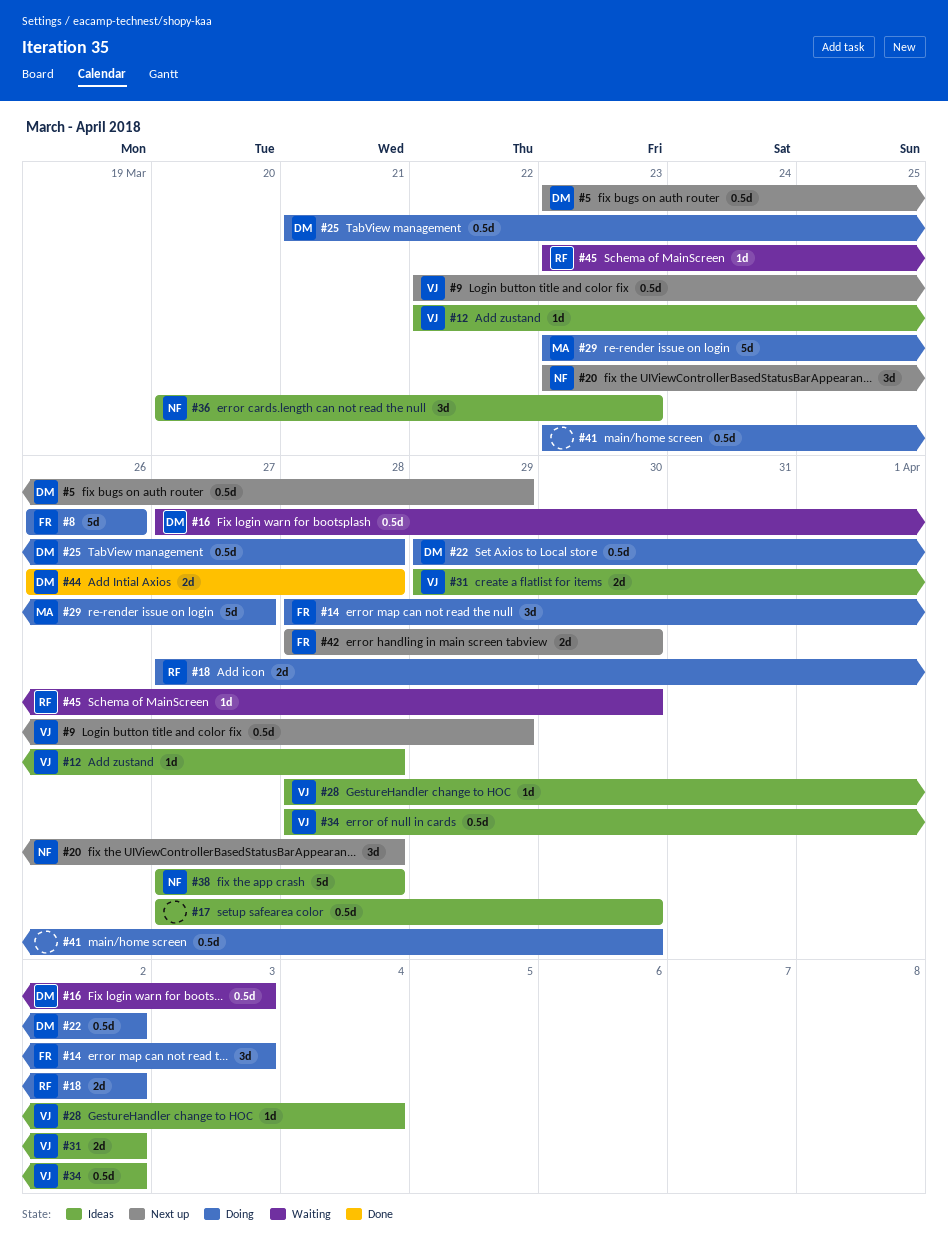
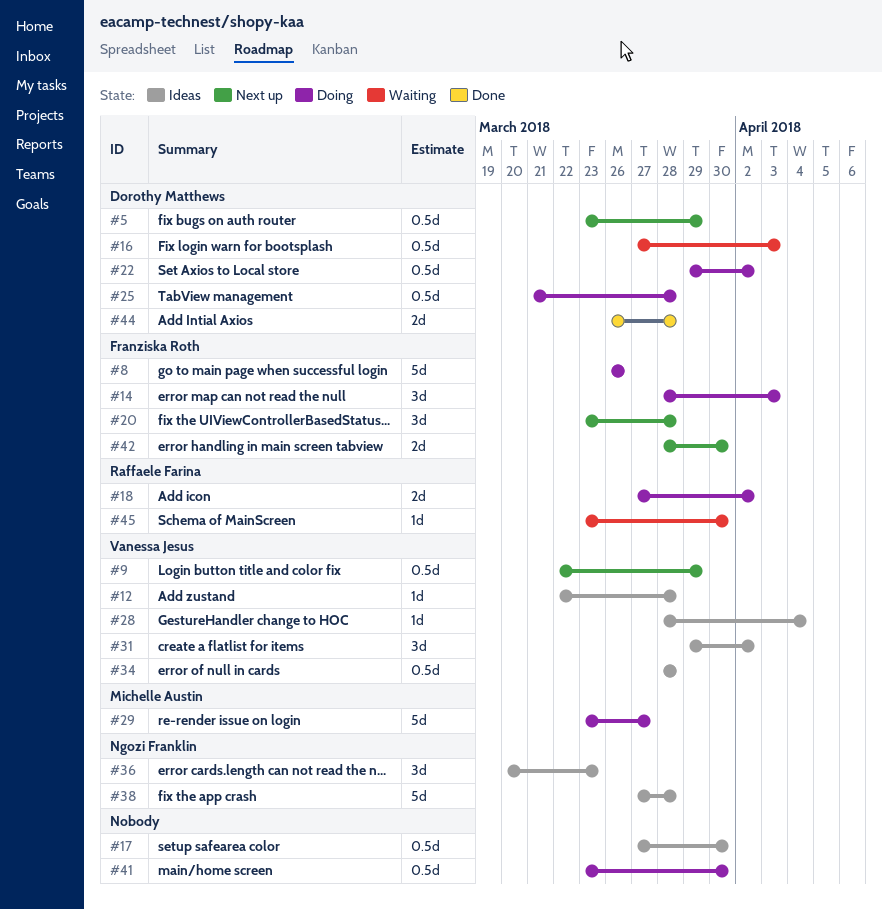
#20, owner: Ngozi Franklin -> Franziska Roth
#31, estimate: 2d -> 3d
#34, due: Apr 2 -> Mar 28

